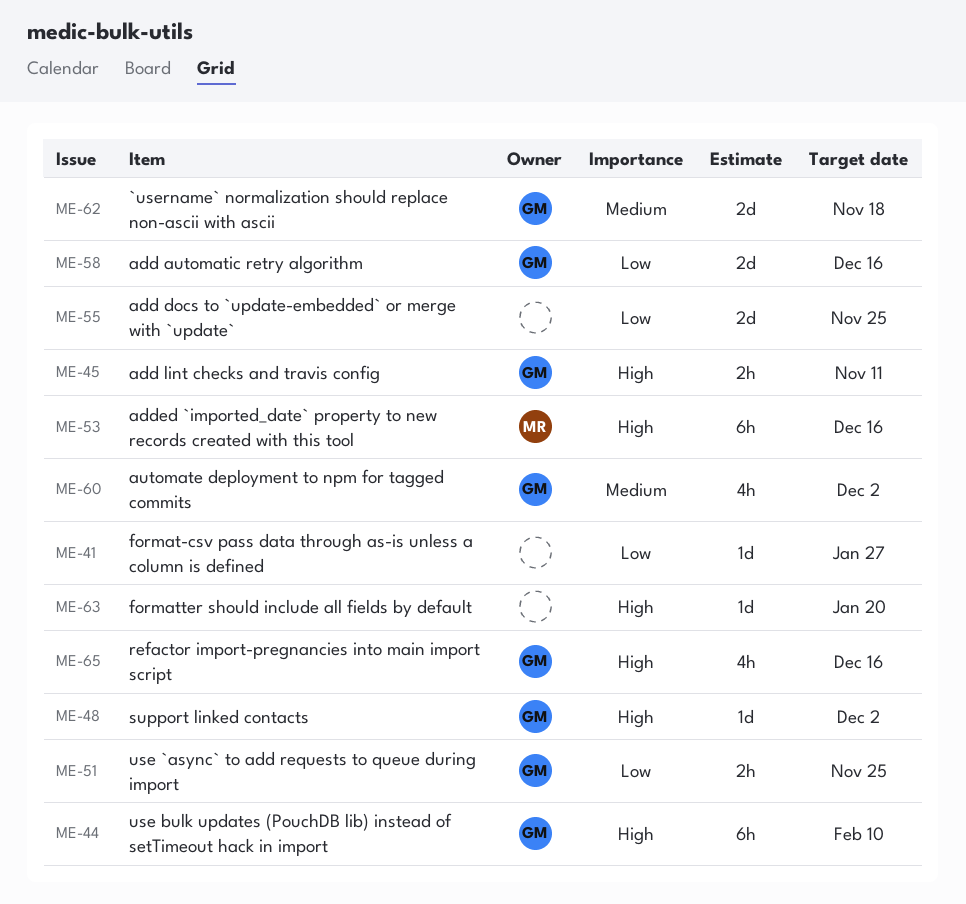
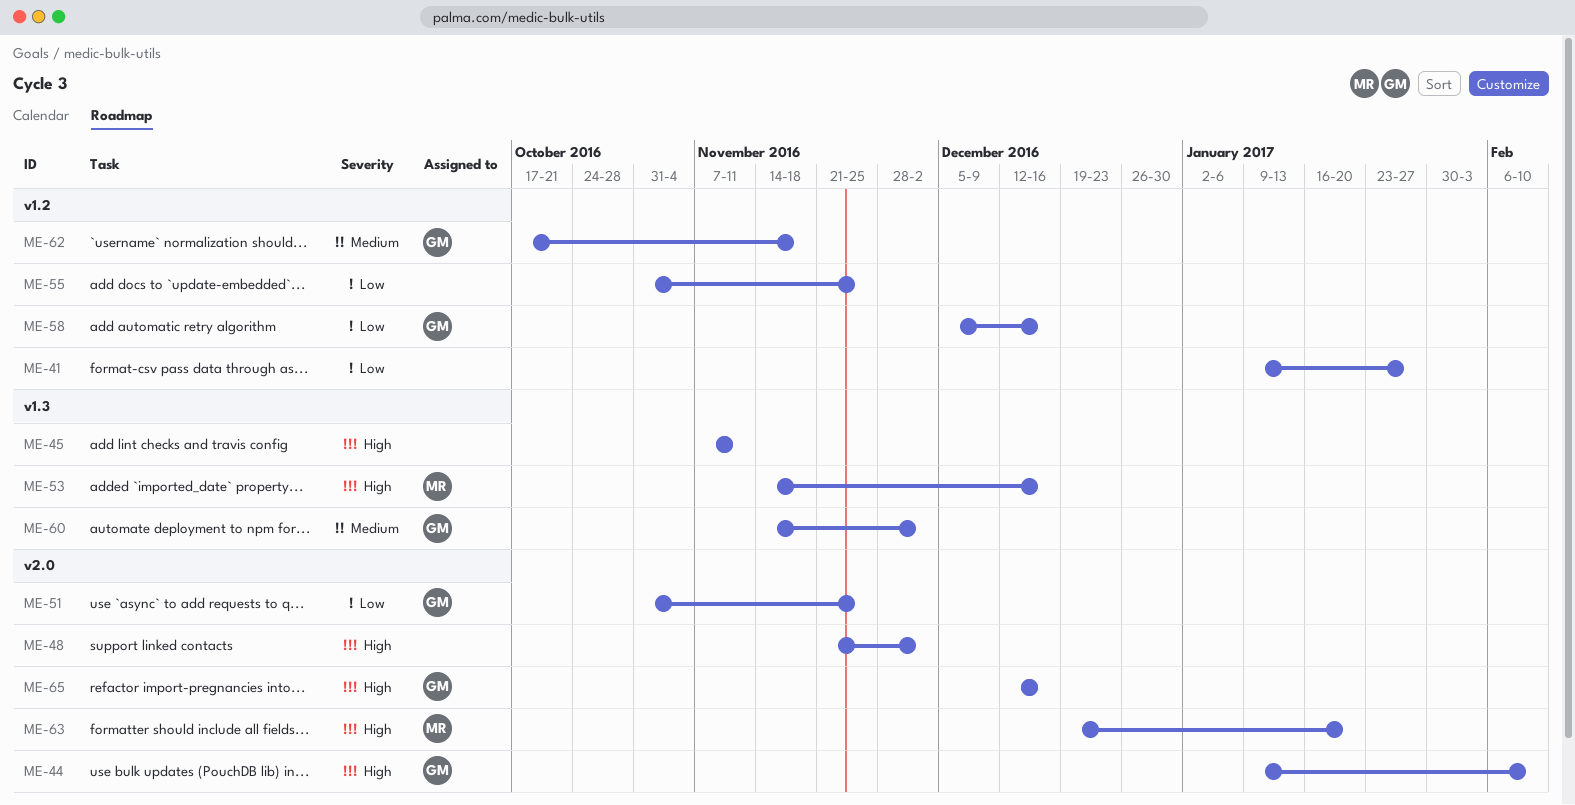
ME-45, owner: GM -> none
ME-48, owner: GM -> none
ME-63, owner: none -> MR

